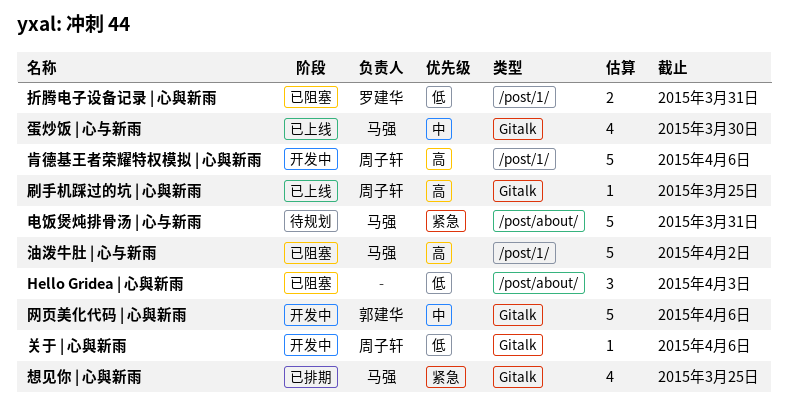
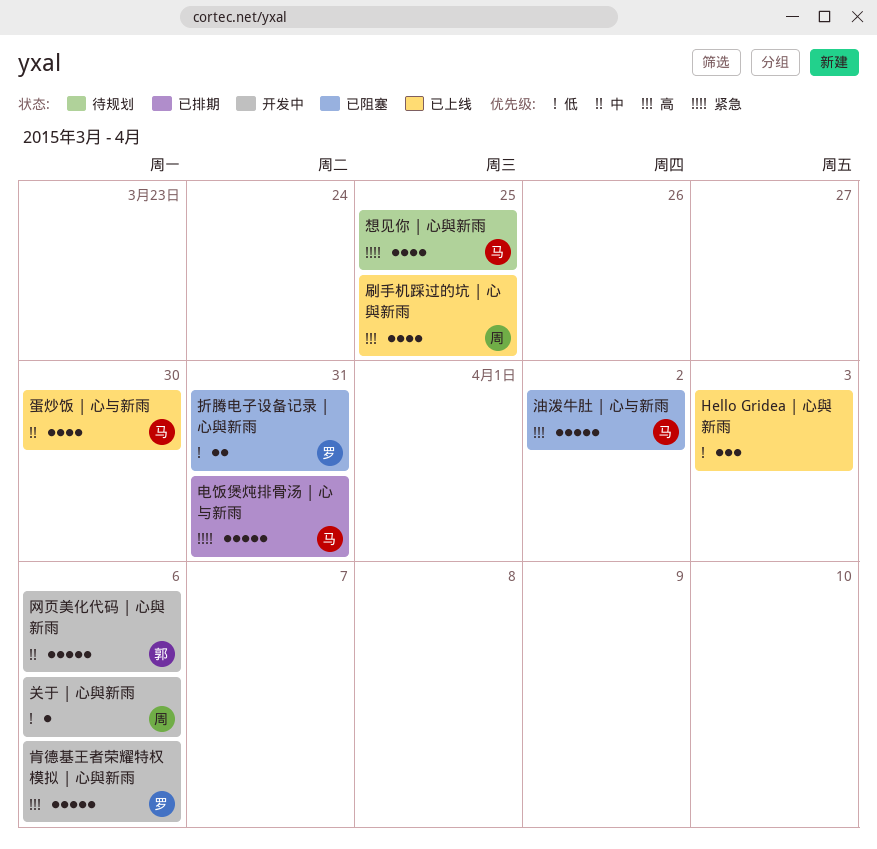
Hello Gridea | 心與新雨, status: 已阻塞 -> 已上线
刷手机踩过的坑 | 心與新雨, estimate: 1 -> 4
想见你 | 心與新雨, status: 已排期 -> 待规划
电饭煲炖排骨汤 | 心与新雨, status: 待规划 -> 已排期
肯德基王者荣耀特权模拟 | 心與新雨, owner: 周子轩 -> 罗建华

